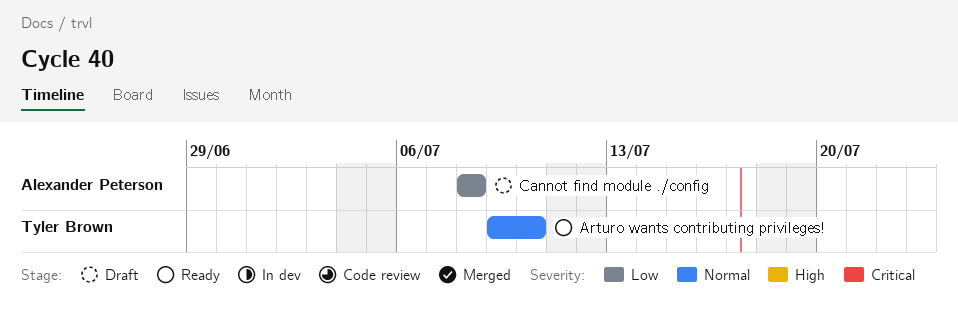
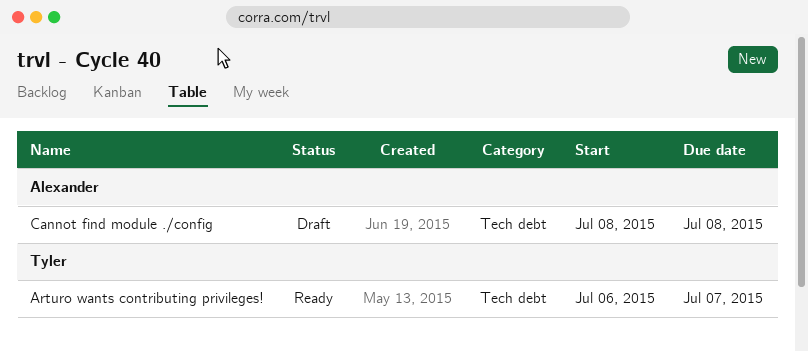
Arturo wants contributing privileges!, start: Jul 9 -> Jul 6
Arturo wants contributing privileges!, due: Jul 10 -> Jul 7

